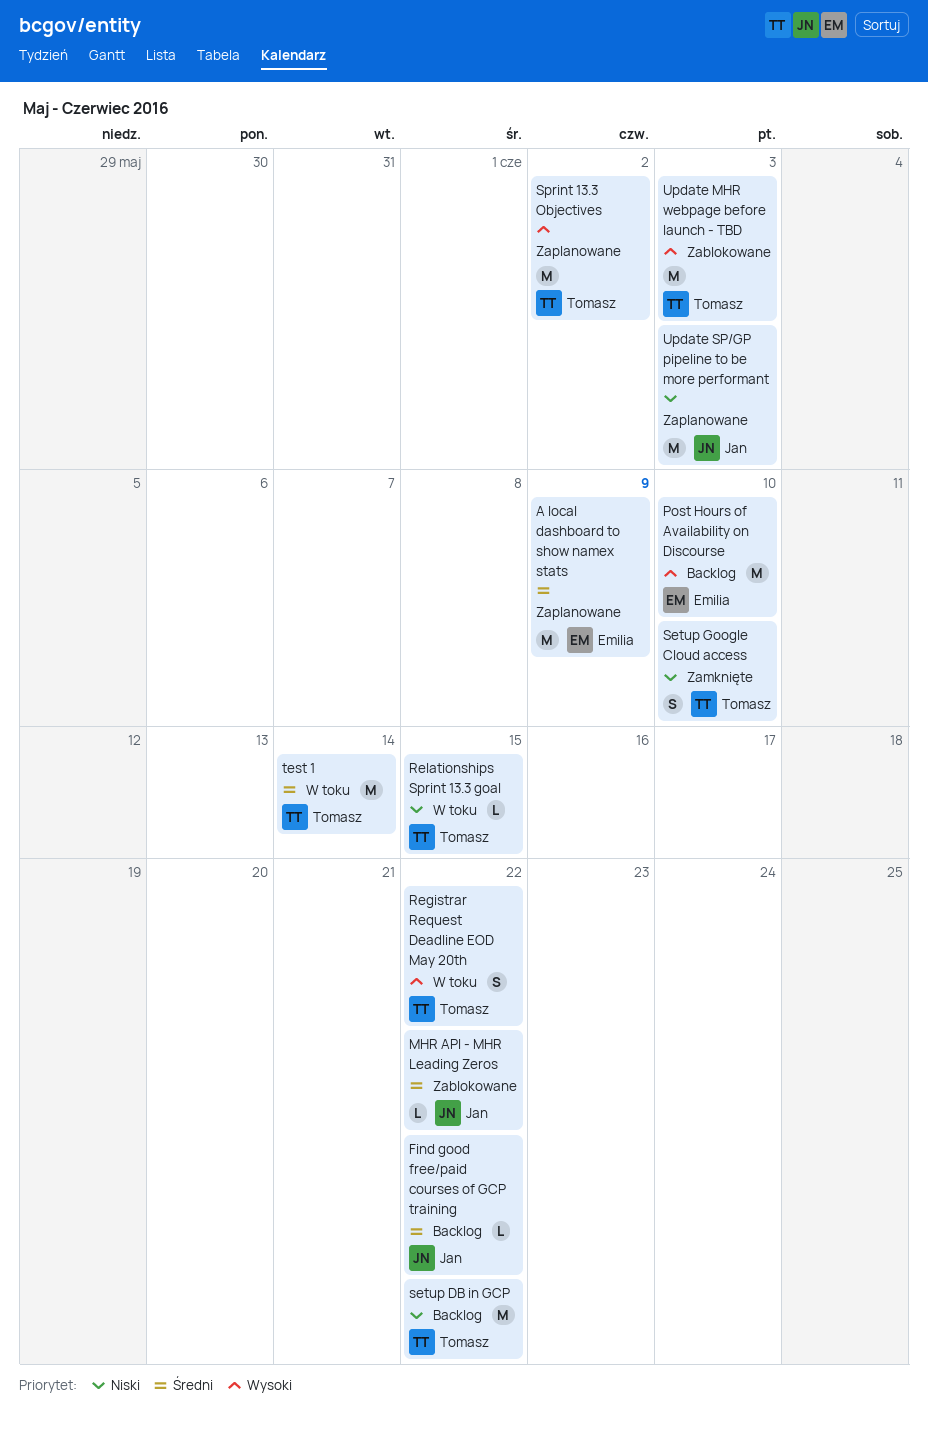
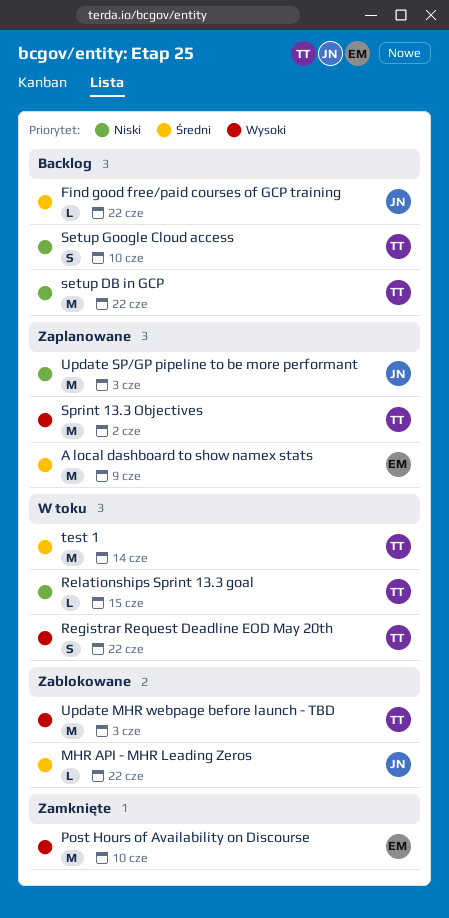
Post Hours of Availability on Discourse, status: Backlog -> Zamknięte
Setup Google Cloud access, status: Zamknięte -> Backlog

